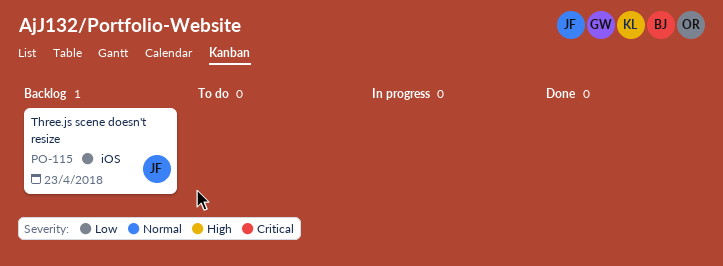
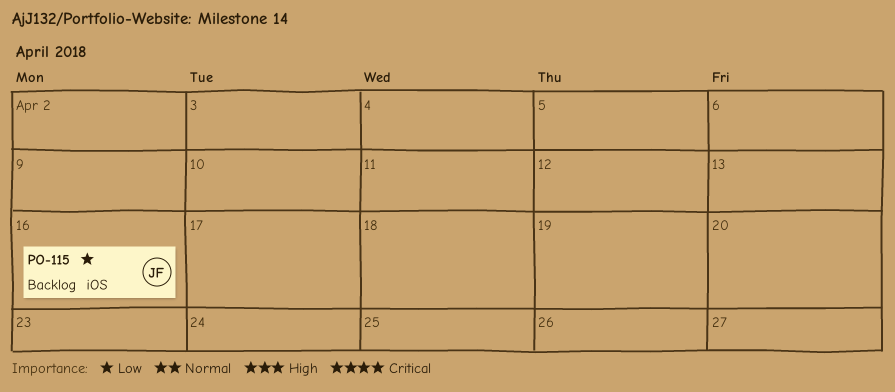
PO-115, due: Apr 23 -> Apr 16

